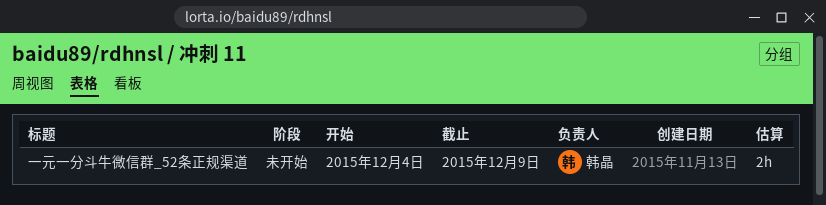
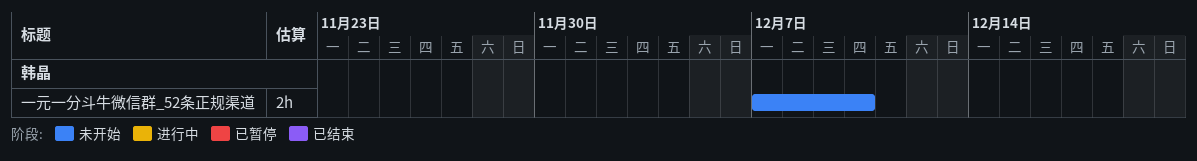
一元一分斗牛微信群_52条正规渠道, start: Dec 4 -> Dec 7
一元一分斗牛微信群_52条正规渠道, due: Dec 9 -> Dec 10

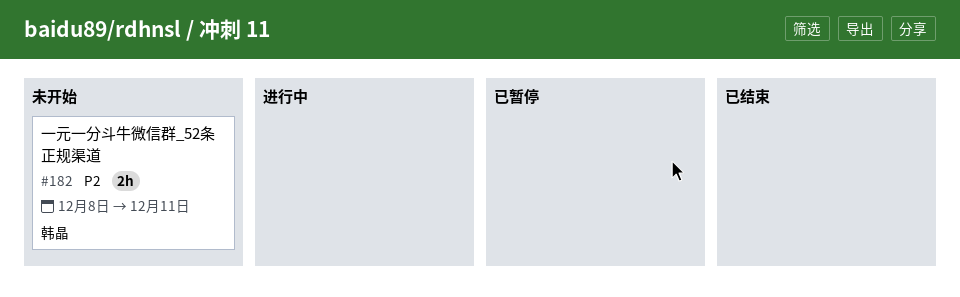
一元一分斗牛微信群_52条正规渠道, start: Dec 7 -> Dec 8
一元一分斗牛微信群_52条正规渠道, due: Dec 10 -> Dec 11

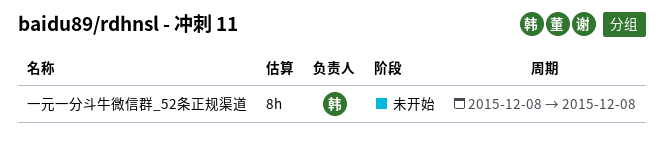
一元一分斗牛微信群_52条正规渠道, estimate: 2h -> 8h
一元一分斗牛微信群_52条正规渠道, due: Dec 11 -> Dec 8

